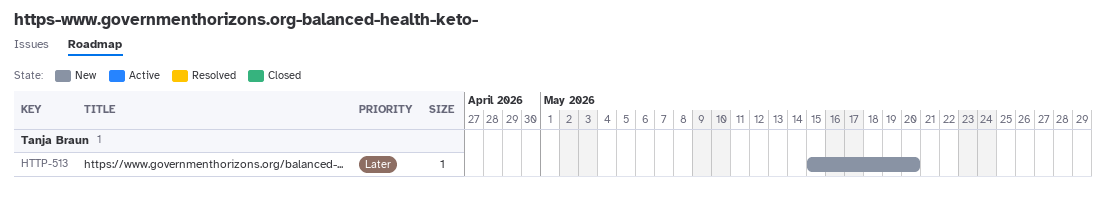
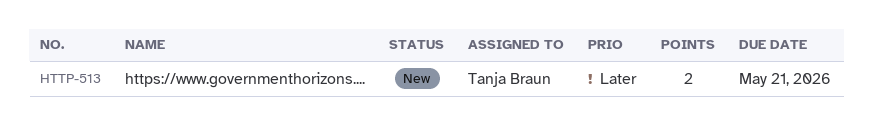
HTTP-513, estimate: 1 -> 2
HTTP-513, due: May 20 -> May 21

